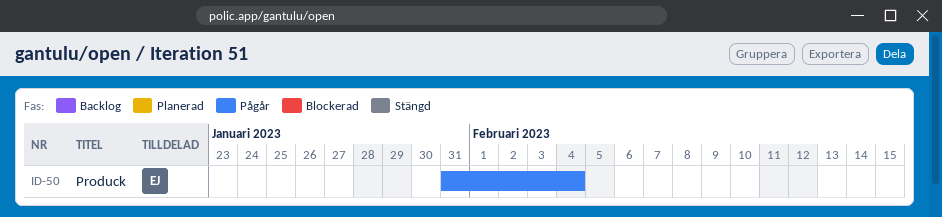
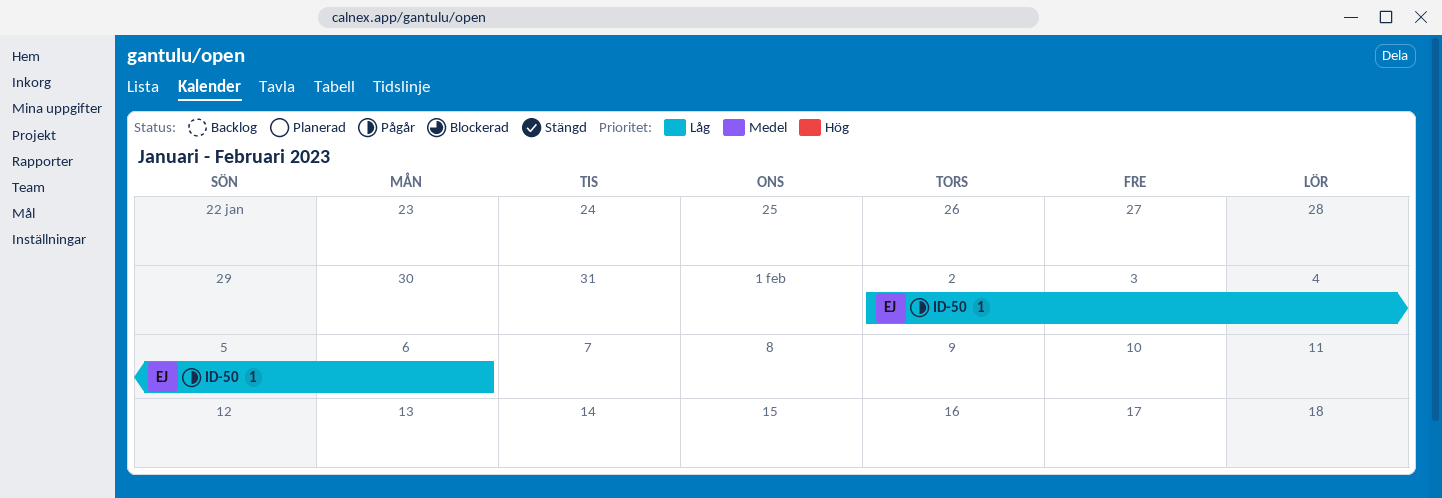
ID-50, start: Jan 31 -> Feb 2
ID-50, due: Feb 4 -> Feb 6

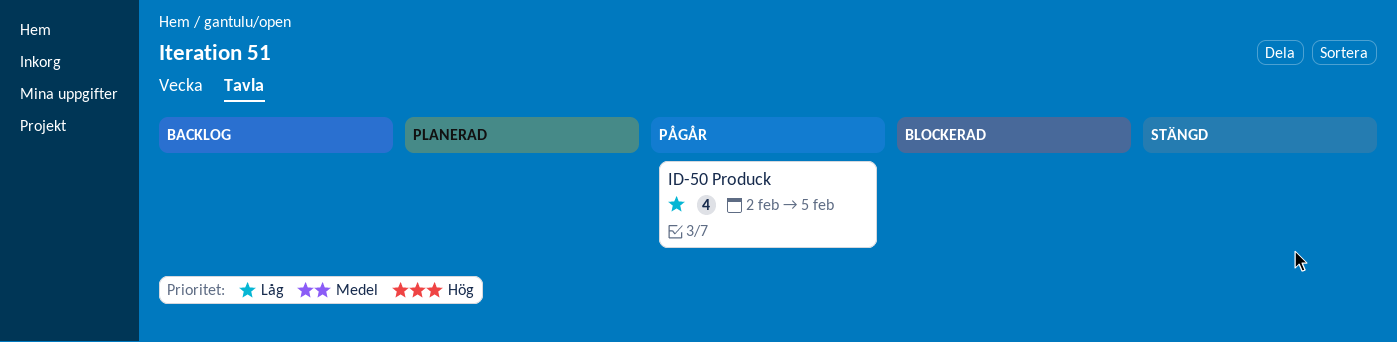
ID-50, estimate: 1 -> 4
ID-50, due: Feb 6 -> Feb 5

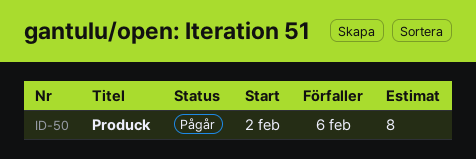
ID-50, estimate: 4 -> 8
ID-50, due: Feb 5 -> Feb 6

